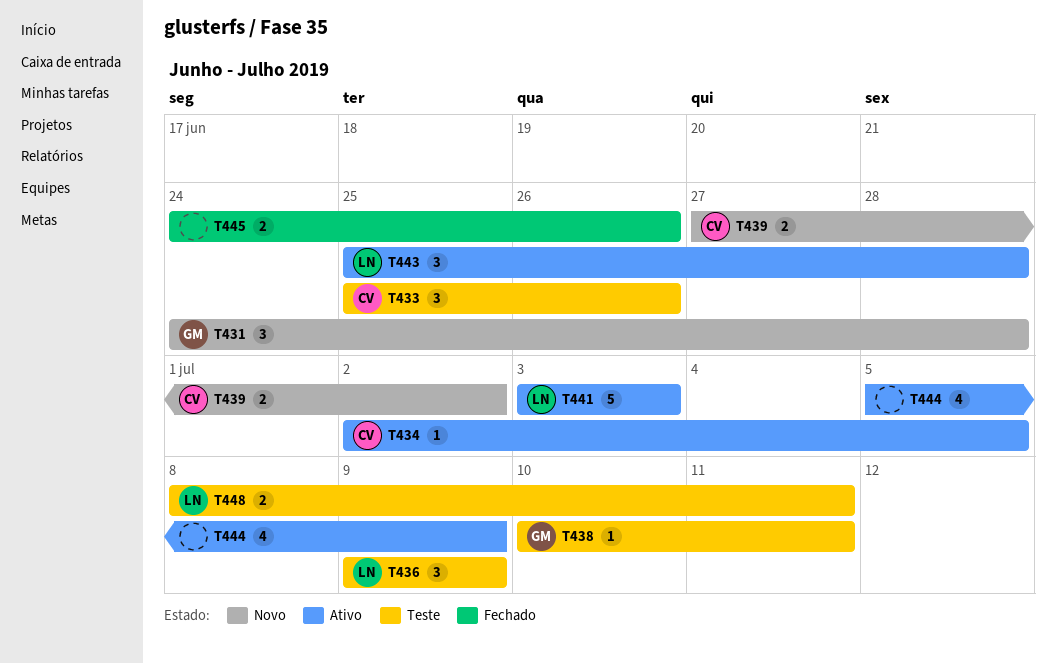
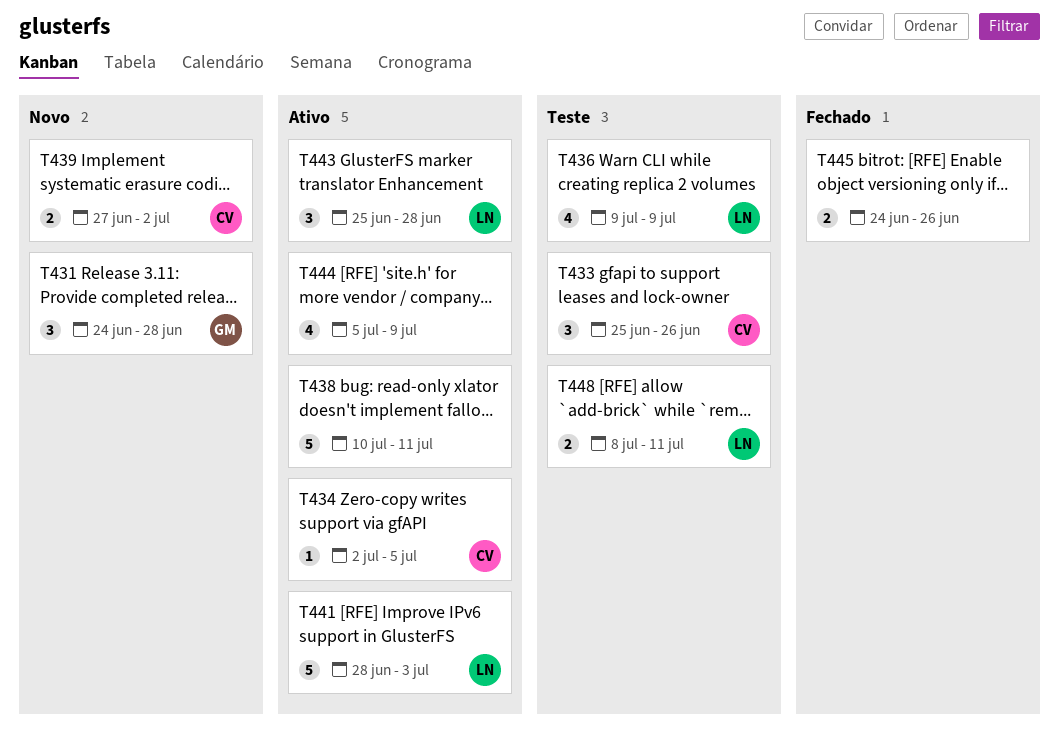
T436, estimate: 3 -> 4
T438, status: Teste -> Ativo
T438, owner: GM -> none
T438, estimate: 1 -> 5
T441, start: Jul 3 -> Jun 28

